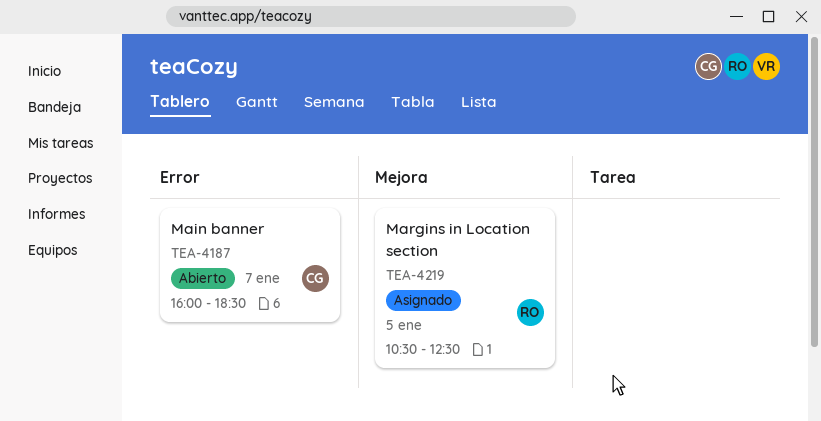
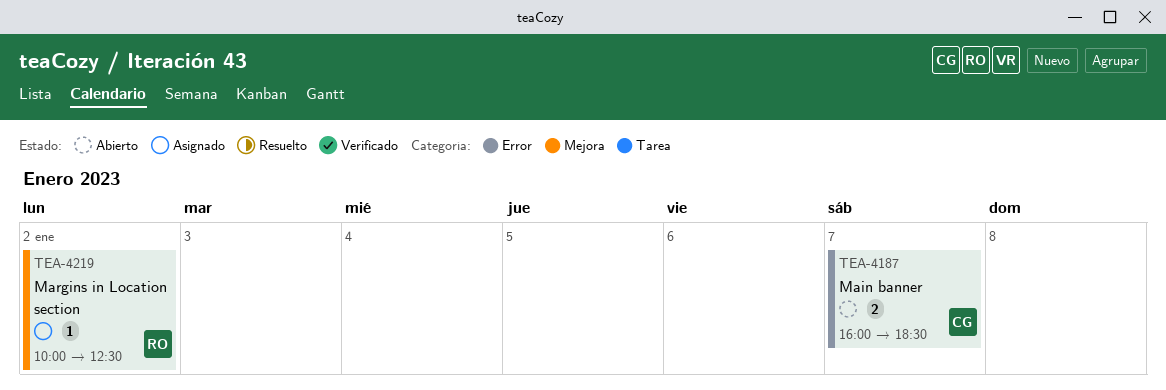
TEA-4219, day: Jan 5 -> Jan 2
TEA-4219, begins: 10:30 -> 10:00

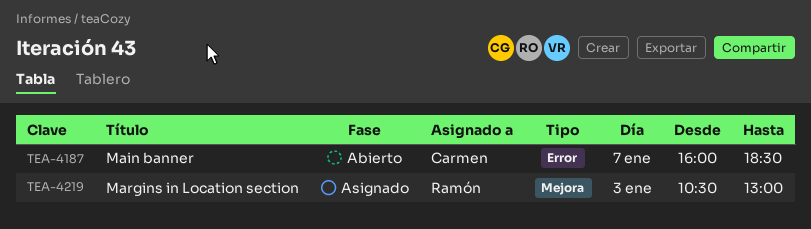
TEA-4219, day: Jan 2 -> Jan 3
TEA-4219, begins: 10:00 -> 10:30
TEA-4219, ends: 12:30 -> 13:00

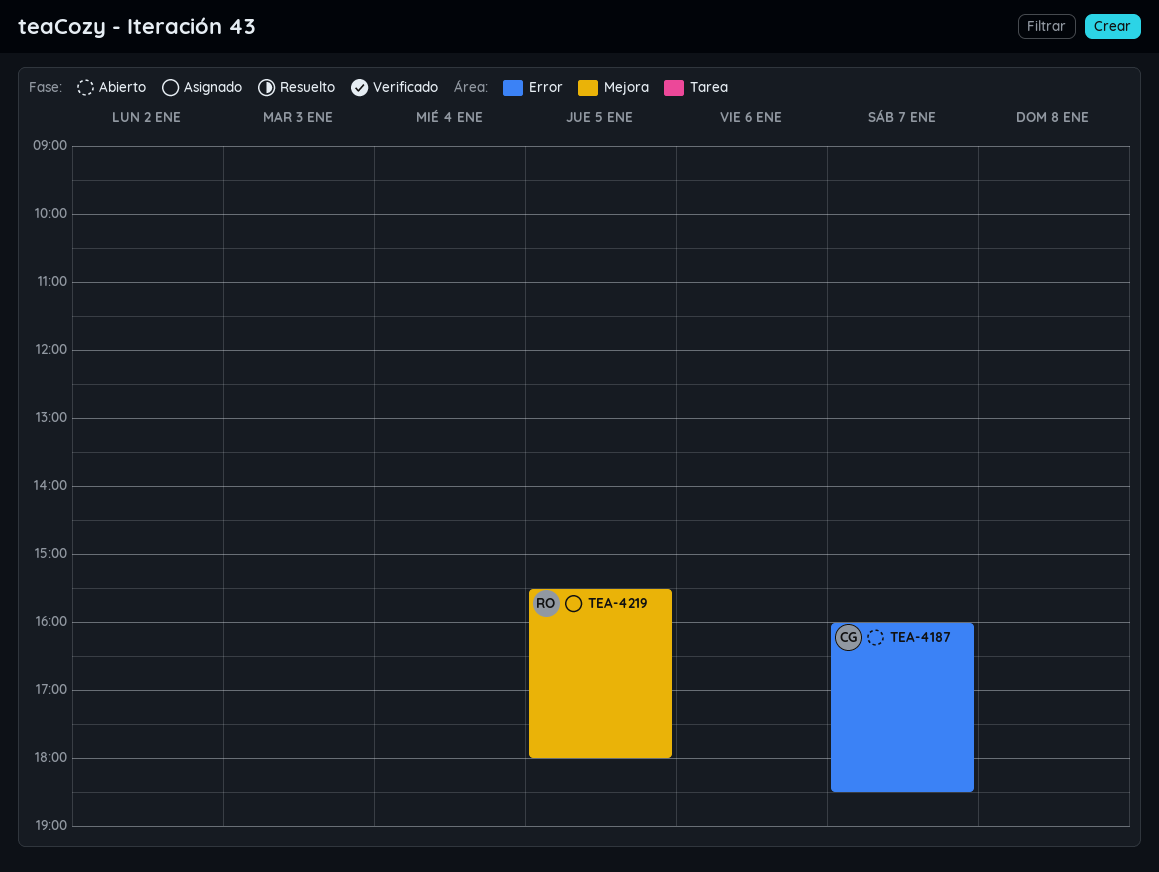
TEA-4219, day: Jan 3 -> Jan 5
TEA-4219, begins: 10:30 -> 15:30
TEA-4219, ends: 13:00 -> 18:00

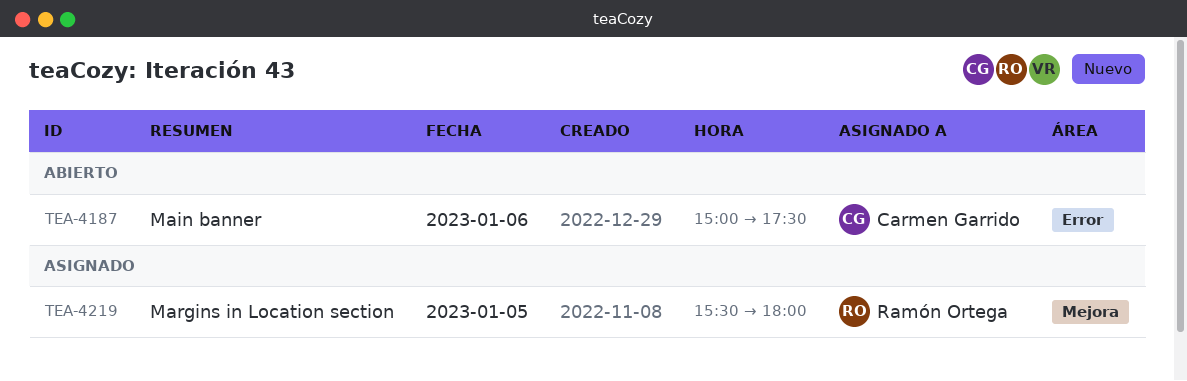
TEA-4187, day: Jan 7 -> Jan 6
TEA-4187, begins: 16:00 -> 15:00
TEA-4187, ends: 18:30 -> 17:30

